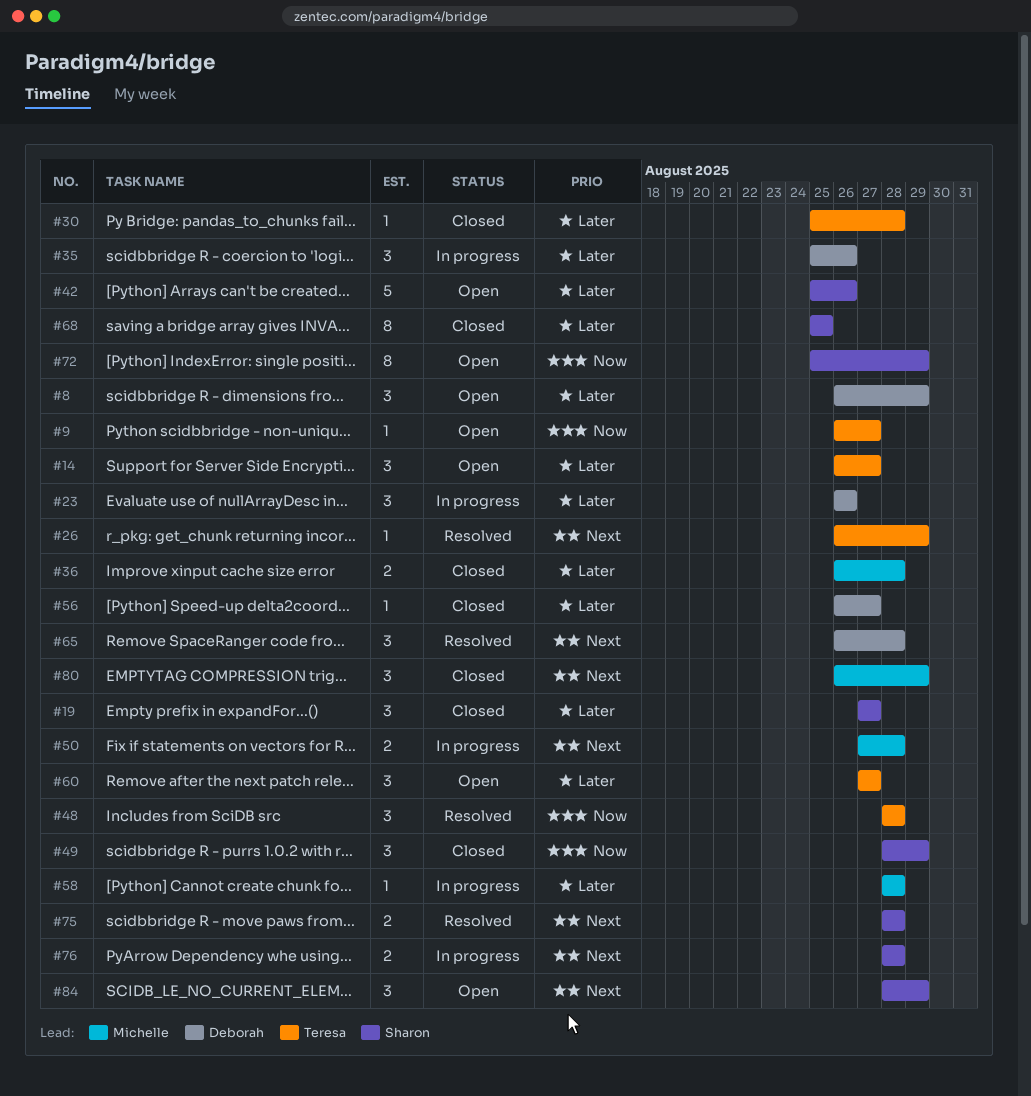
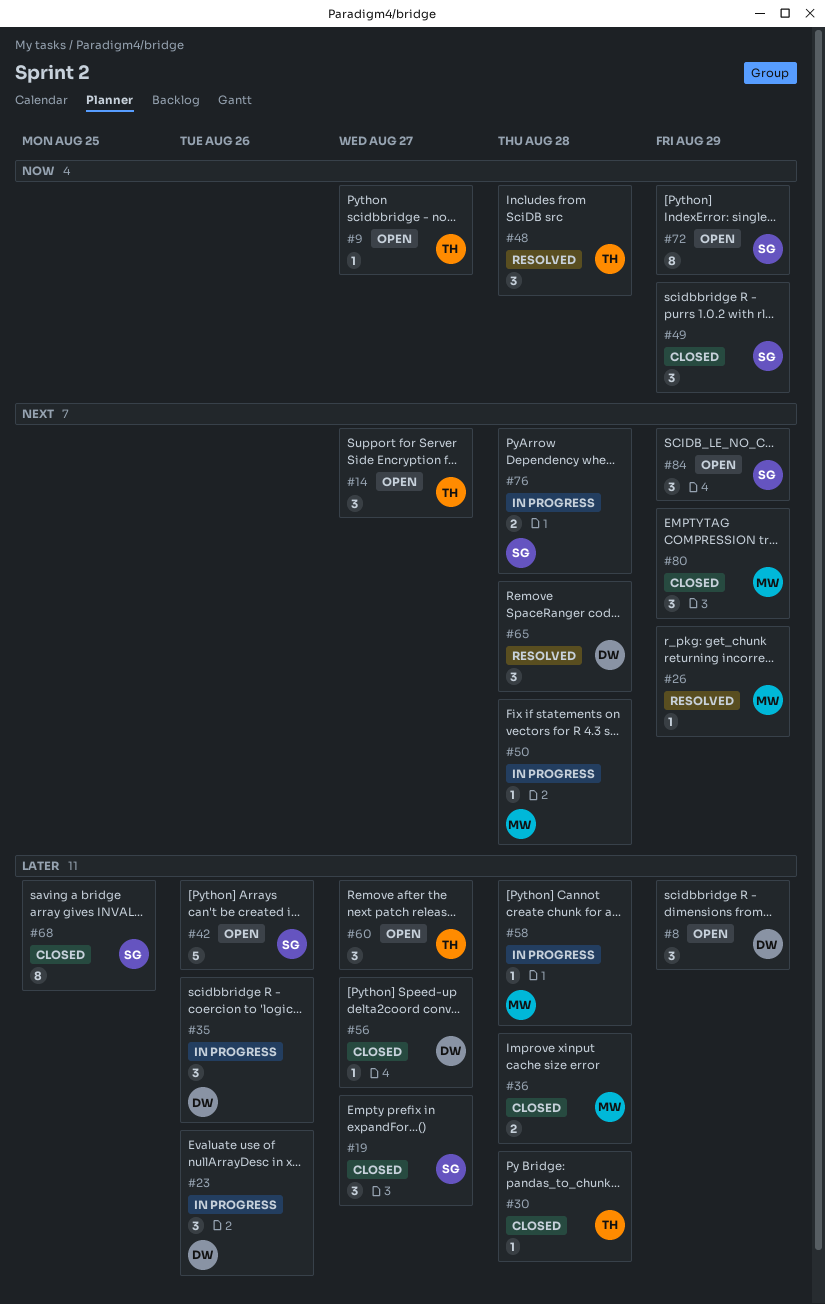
#14, priority: Later -> Next
#26, owner: Teresa -> Michelle
#50, estimate: 2 -> 1
#75: present -> none

